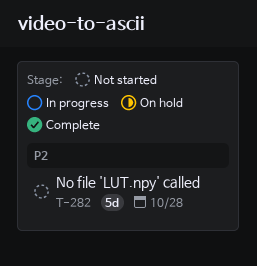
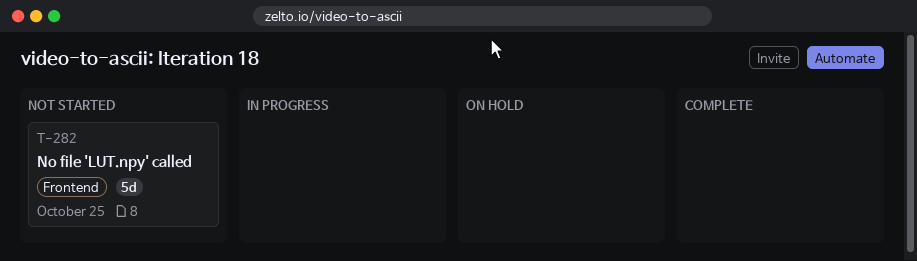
T-282, due: Oct 28 -> Oct 25

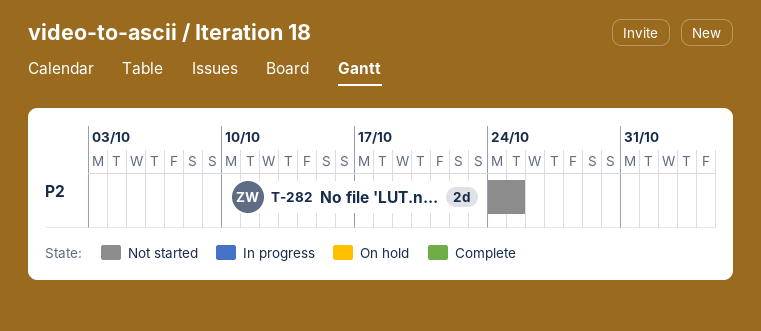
T-282, estimate: 5d -> 2d

